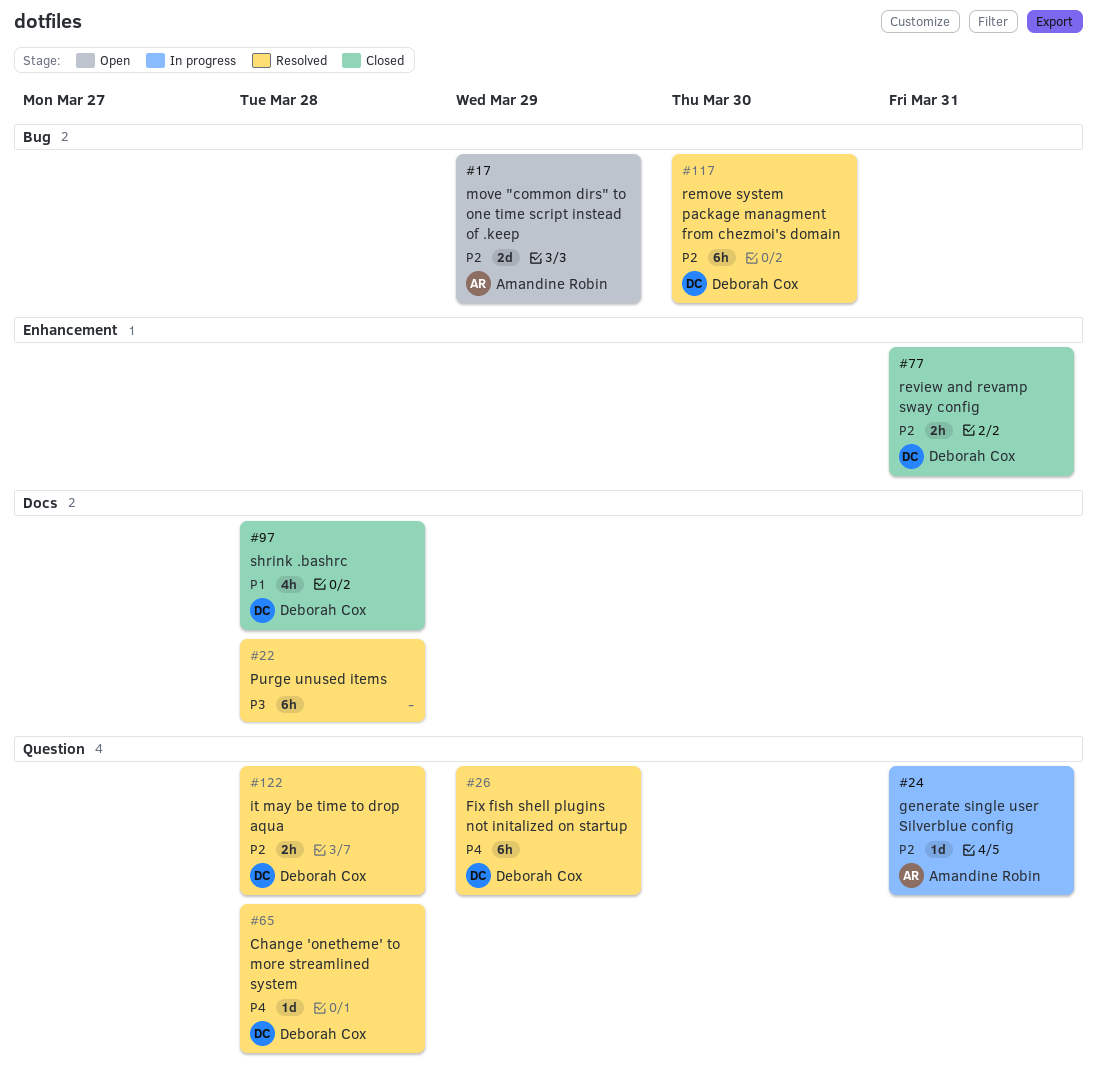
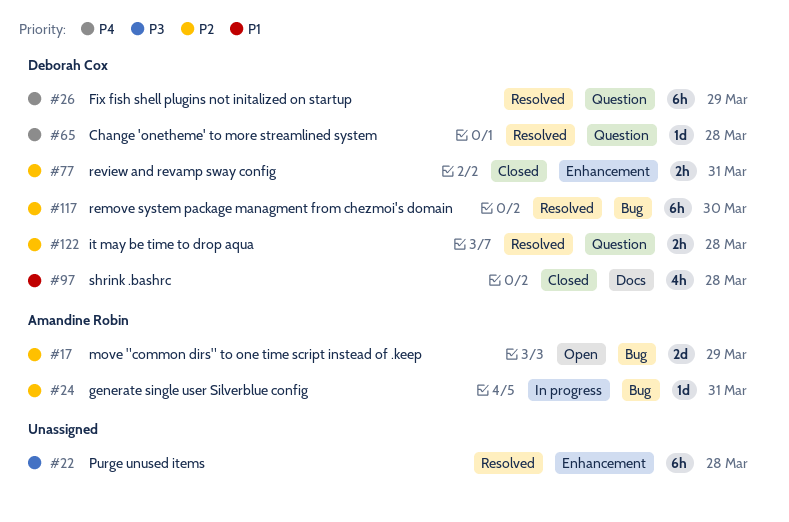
#22, label: Docs -> Enhancement
#24, label: Question -> Bug

